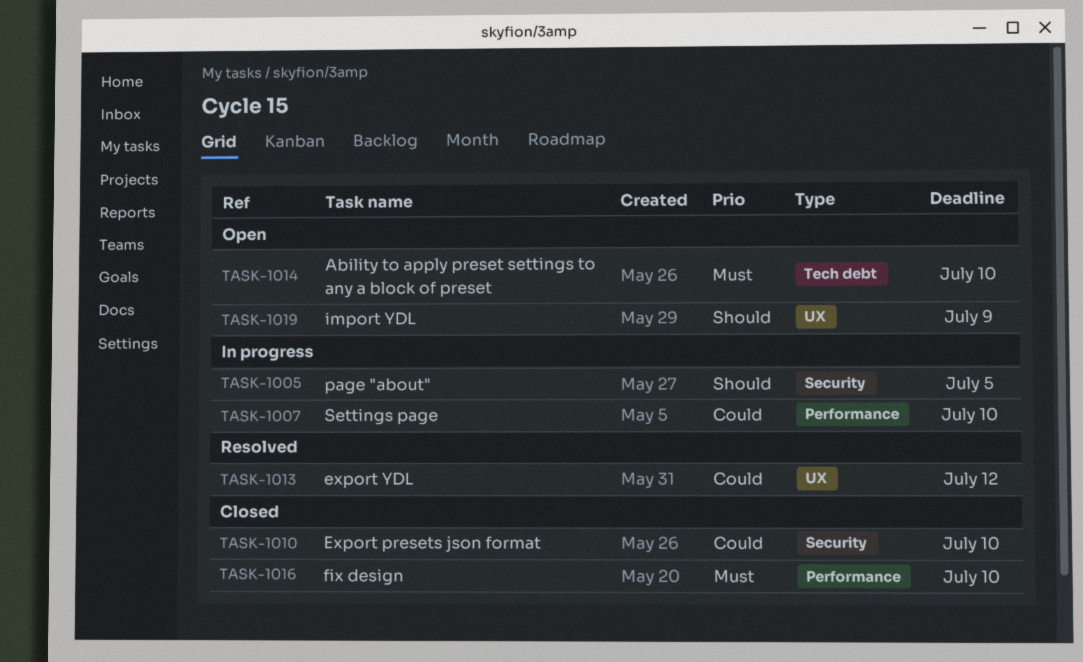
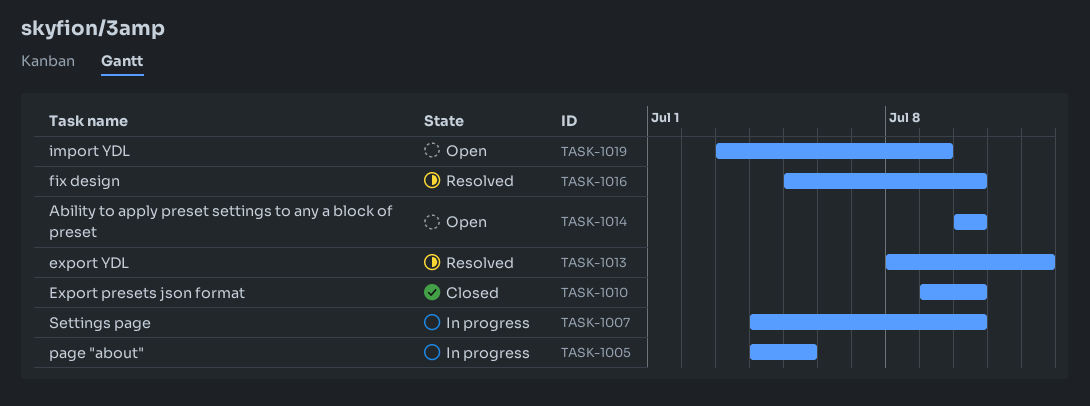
TASK-1016, status: Closed -> Resolved

